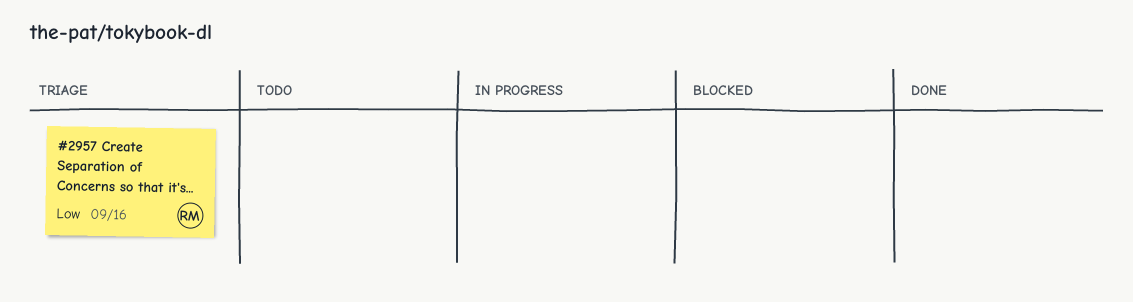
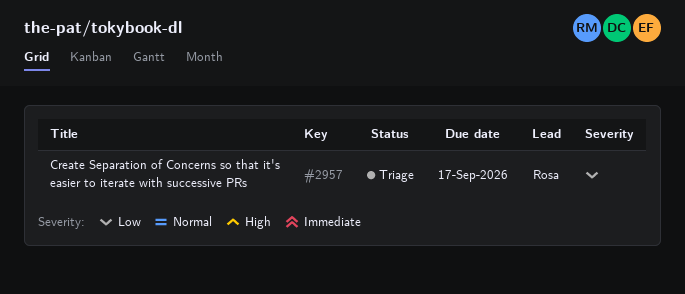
#2957, due: Sep 16 -> Sep 17

